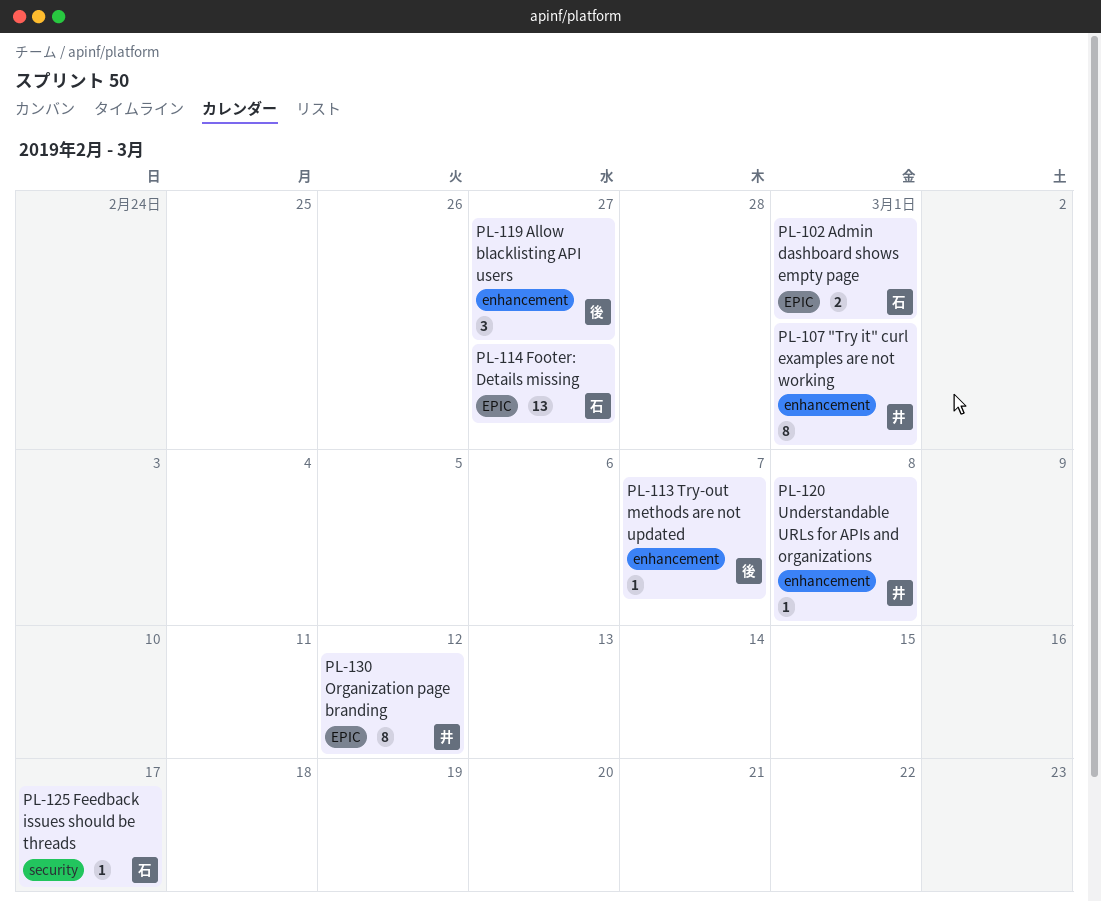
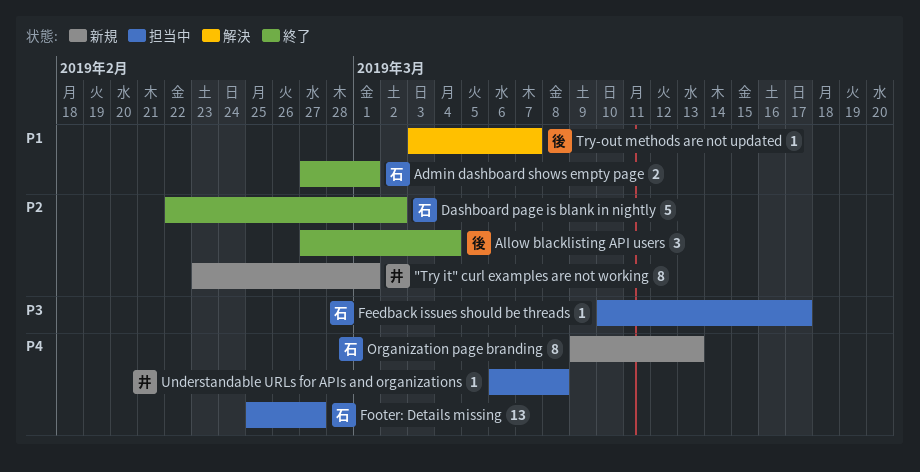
Allow blacklisting API users, due: Feb 27 -> Mar 4
Dashboard page is blank in nightly: none -> present
Organization page branding, owner: 井 -> 石
Organization page branding, due: Mar 12 -> Mar 13

